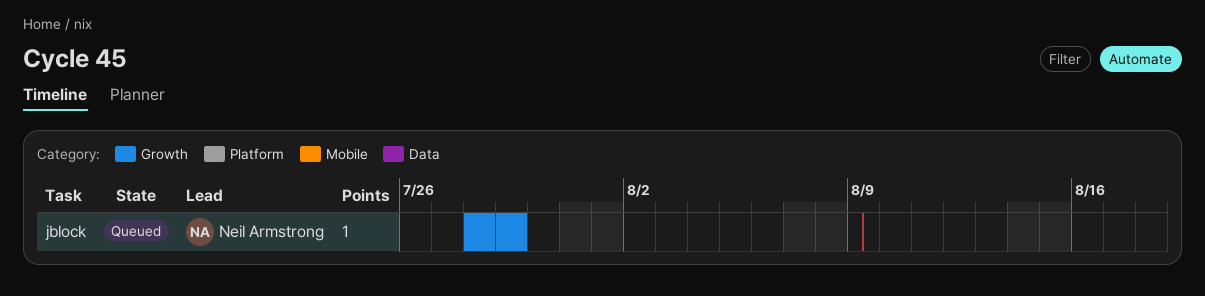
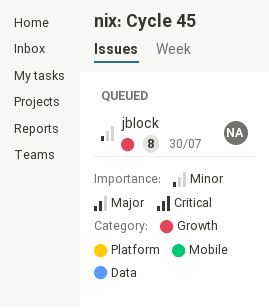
jblock, estimate: 1 -> 8
jblock, due: Jul 29 -> Jul 30

